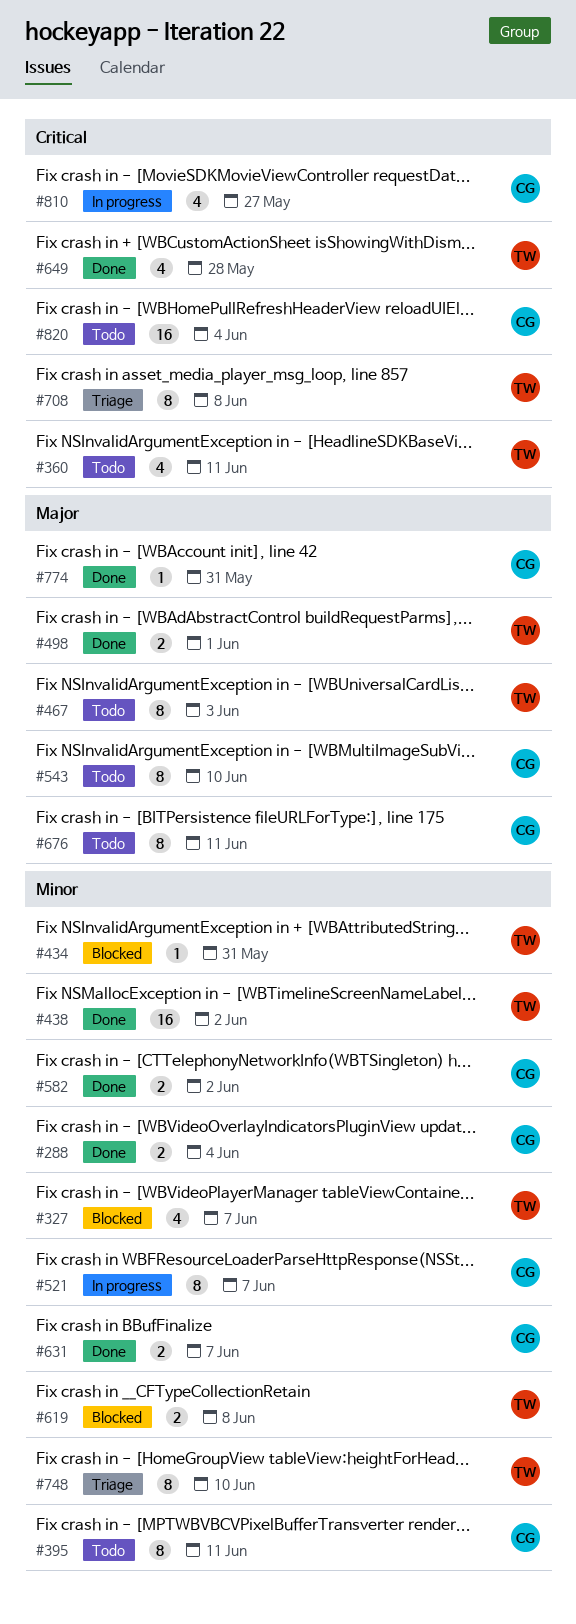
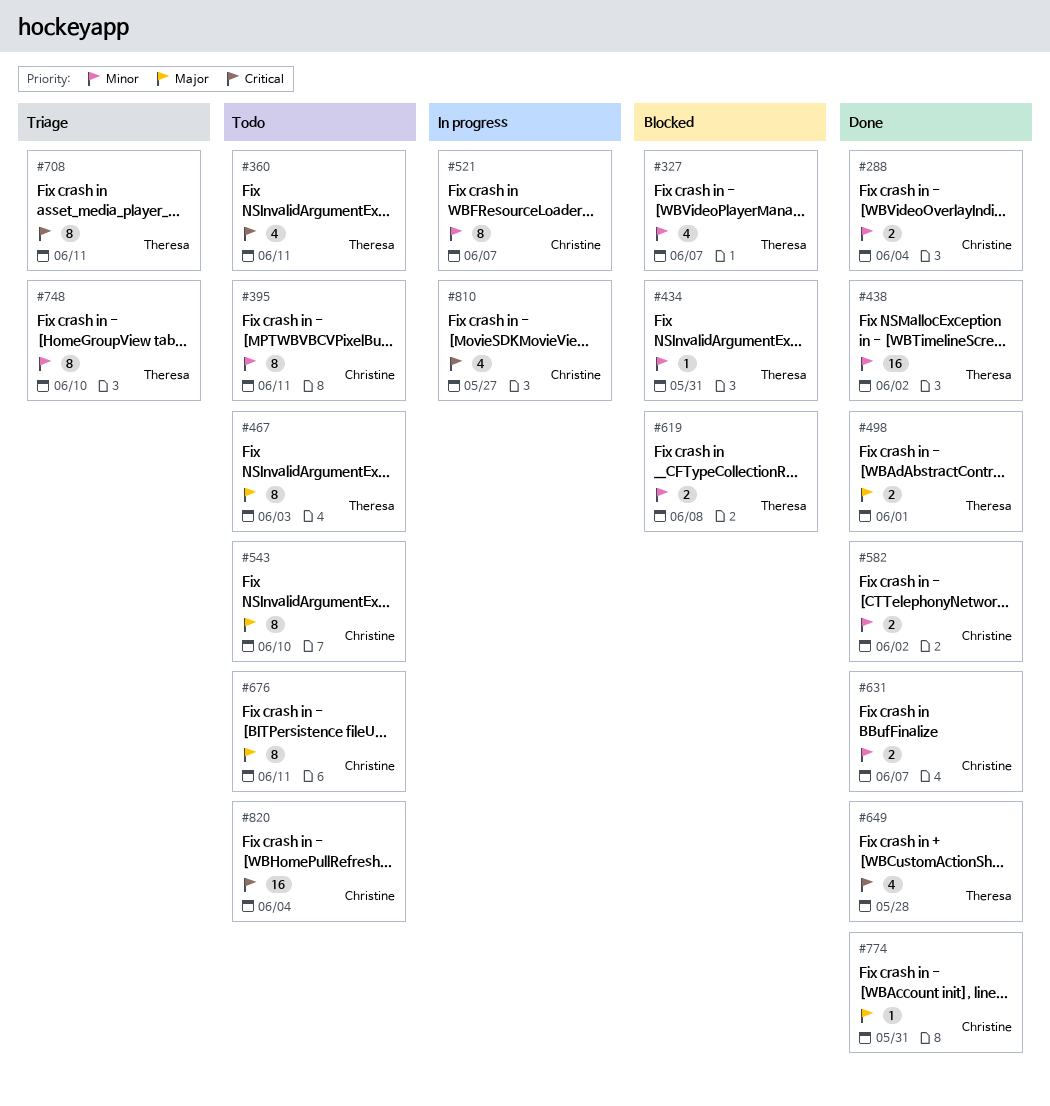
#708, due: Jun 8 -> Jun 11

